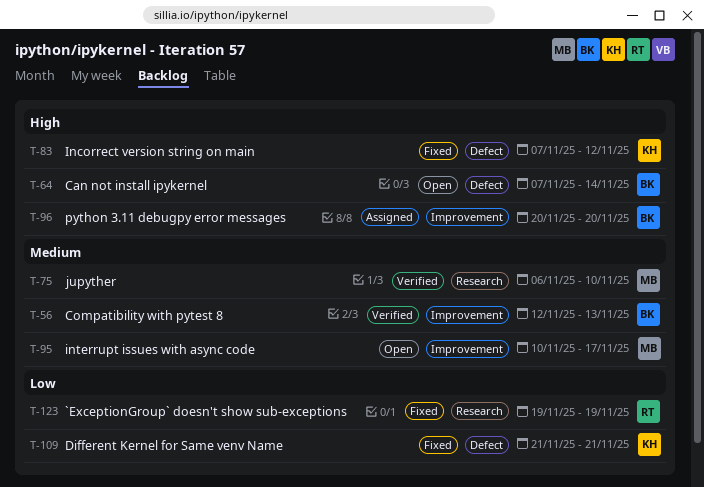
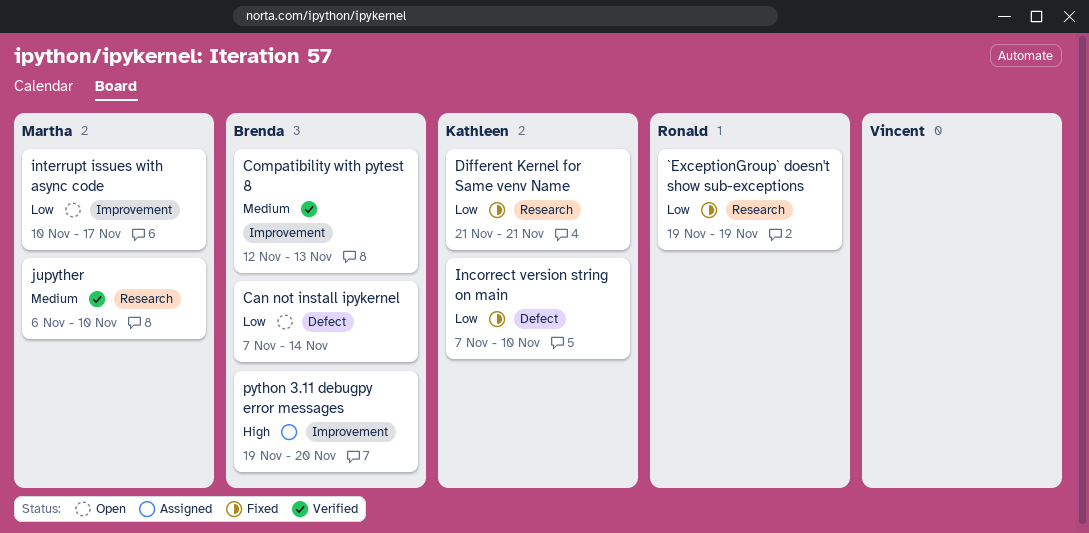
Can not install ipykernel, priority: High -> Low
Different Kernel for Same venv Name, label: Defect -> Research
Incorrect version string on main, priority: High -> Low
Incorrect version string on main, due: Nov 12 -> Nov 10
interrupt issues with async code, priority: Medium -> Low
python 3.11 debugpy error messages, start: Nov 20 -> Nov 19

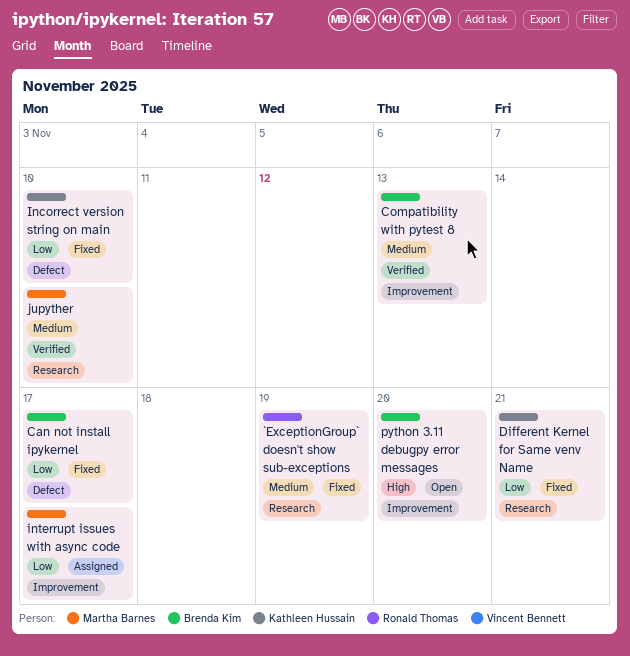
`ExceptionGroup` doesn't show sub-exceptions, priority: Low -> Medium
Can not install ipykernel, status: Open -> Fixed
Can not install ipykernel, due: Nov 14 -> Nov 17
interrupt issues with async code, status: Open -> Assigned
python 3.11 debugpy error messages, status: Assigned -> Open

